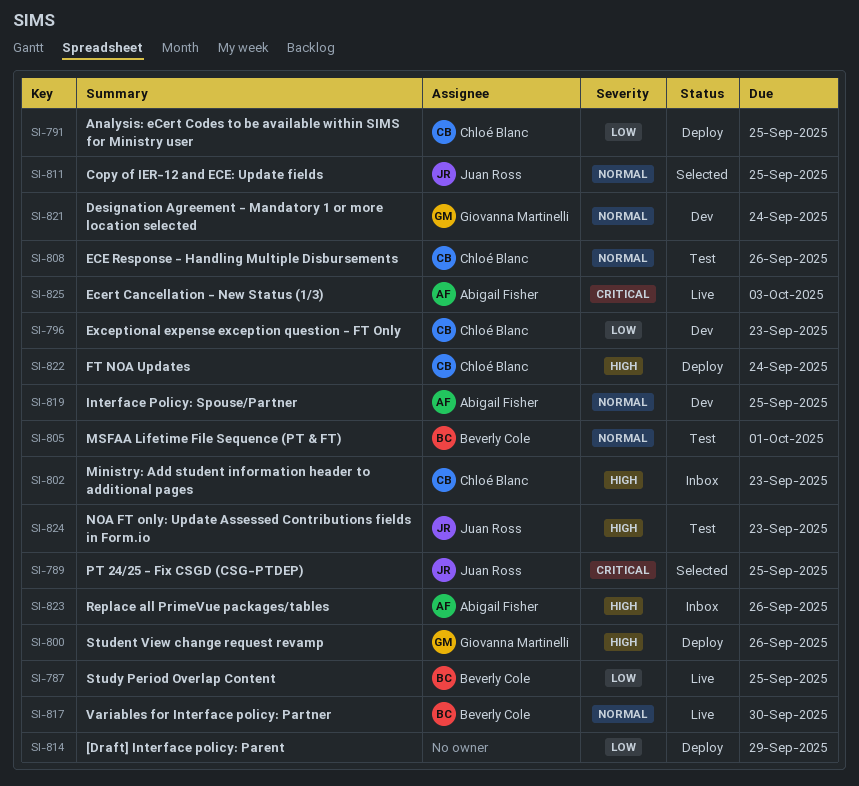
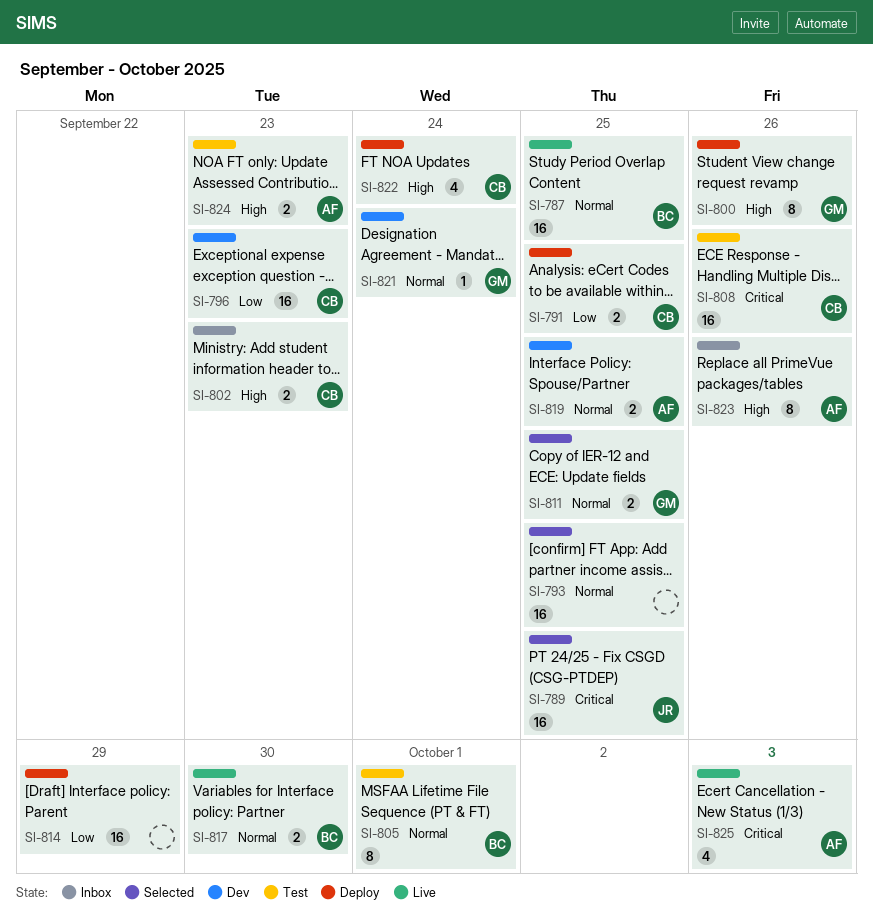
SI-787, priority: Low -> Normal
SI-793: none -> present
SI-808, priority: Normal -> Critical
SI-811, owner: Juan Ross -> Giovanna Martinelli
SI-824, owner: Juan Ross -> Abigail Fisher

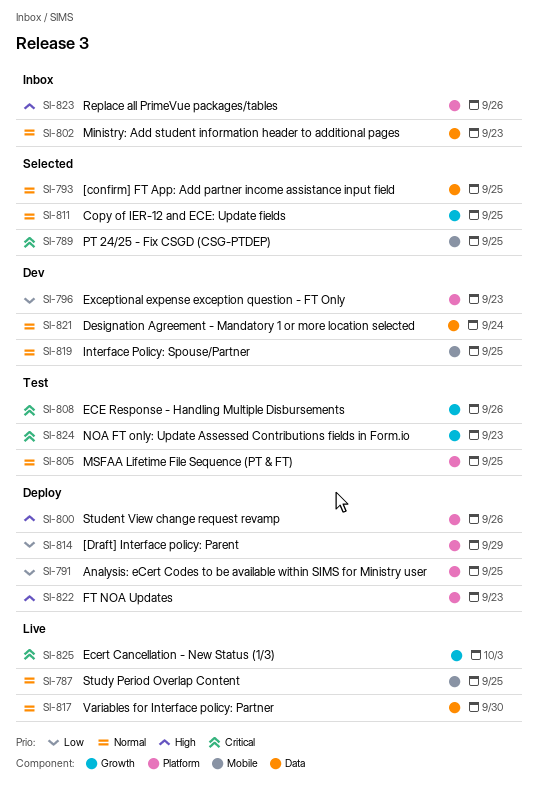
SI-802, priority: High -> Normal
SI-805, due: Oct 1 -> Sep 25
SI-822, due: Sep 24 -> Sep 23
SI-824, priority: High -> Critical

